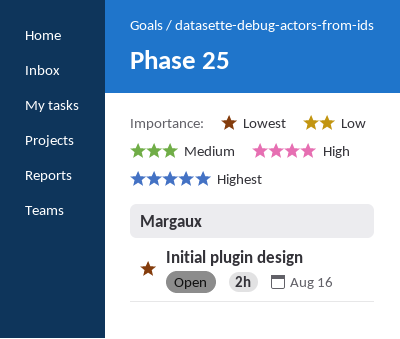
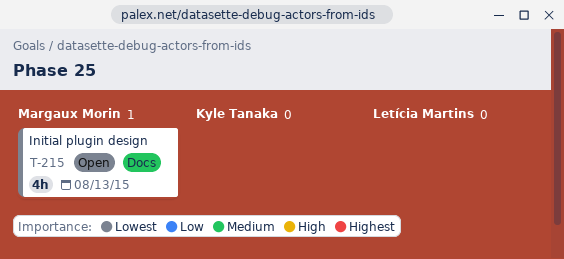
Initial plugin design, estimate: 2h -> 4h
Initial plugin design, due: Aug 16 -> Aug 13

